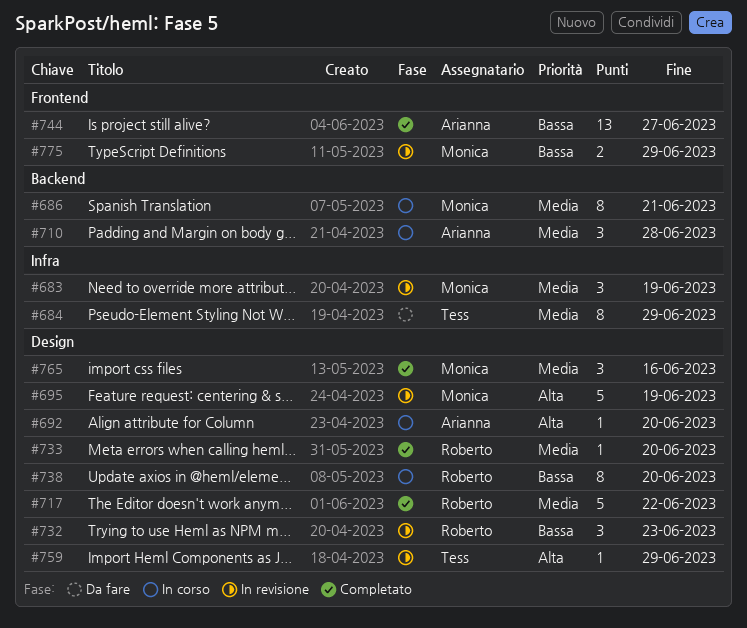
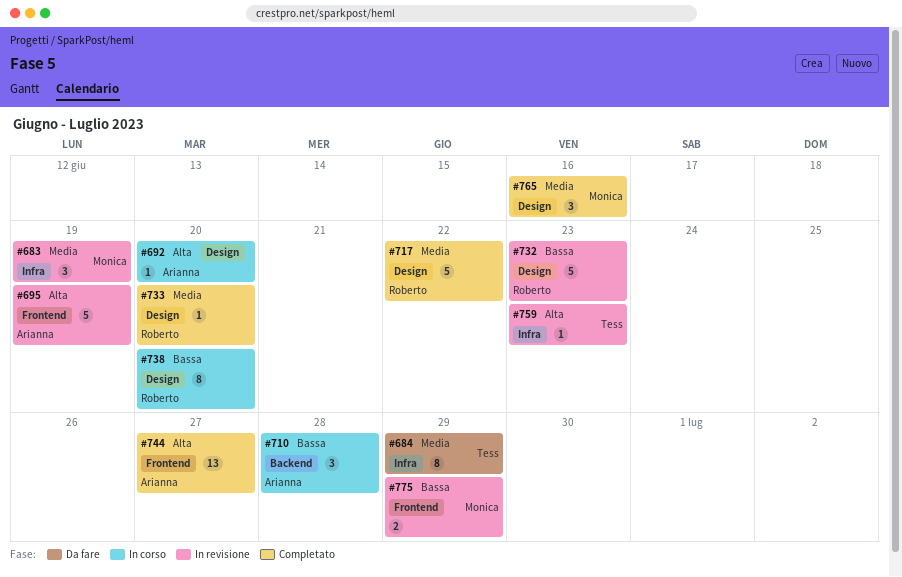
#686: present -> none
#695, owner: Monica -> Arianna
#695, label: Design -> Frontend
#710, priority: Media -> Bassa
#732, estimate: 3 -> 5
#744, priority: Bassa -> Alta
#759, label: Design -> Infra
#759, due: Jun 29 -> Jun 23

